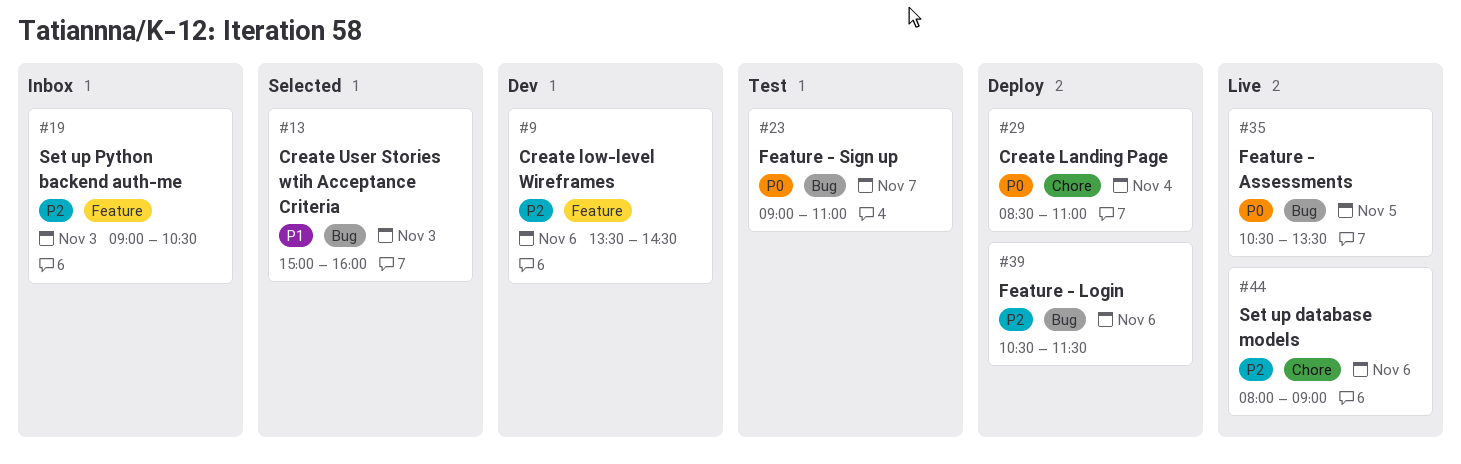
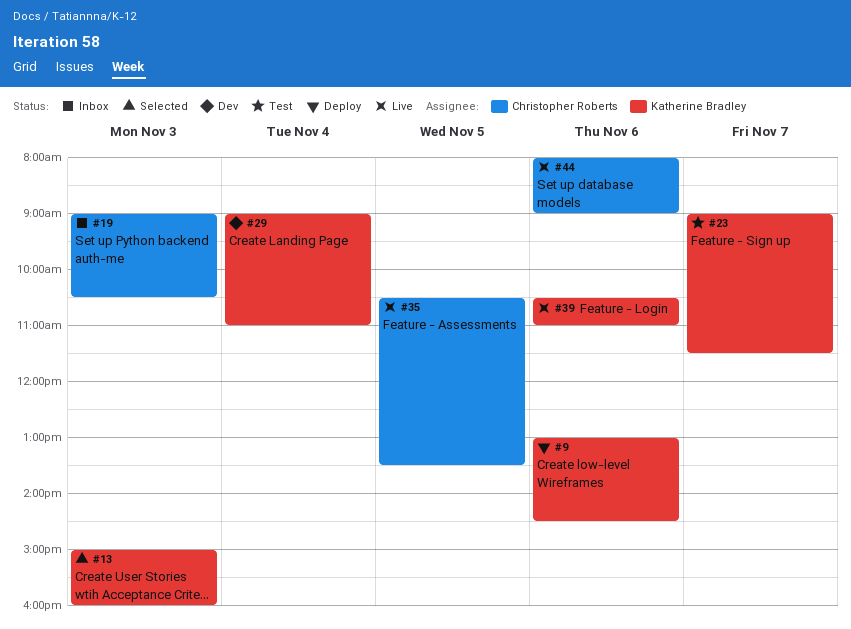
#9, status: Dev -> Deploy
#9, begins: 13:30 -> 13:00
#23, ends: 11:00 -> 11:30
#29, status: Deploy -> Dev
#29, begins: 08:30 -> 09:00
#39, status: Deploy -> Live
#39, ends: 11:30 -> 11:00

